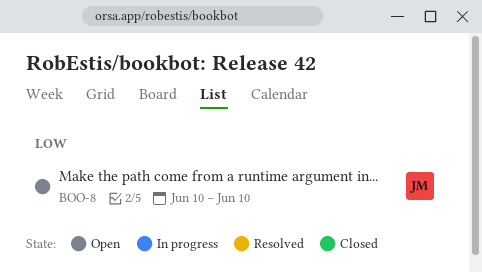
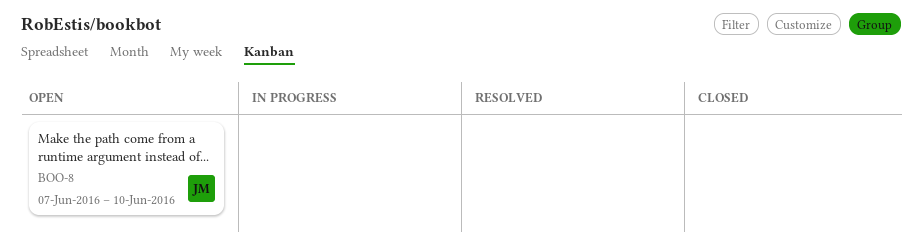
BOO-8, start: Jun 10 -> Jun 7

